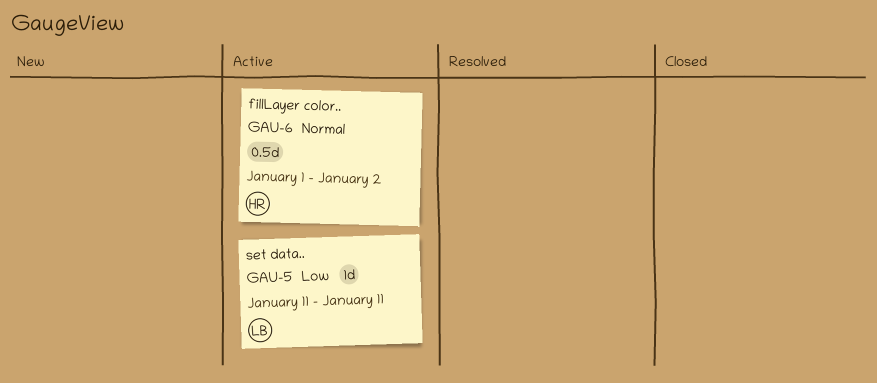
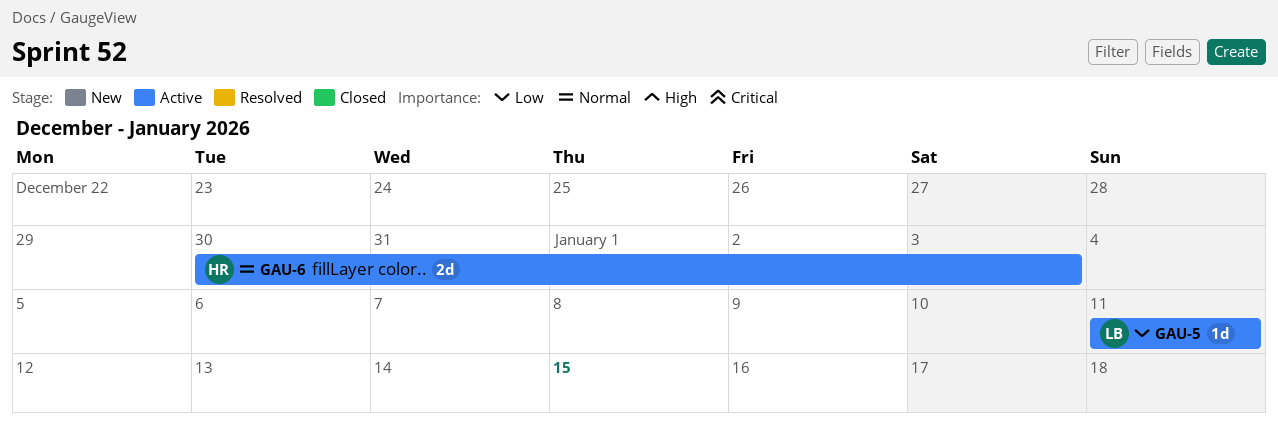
GAU-6, estimate: 0.5d -> 2d
GAU-6, start: Jan 1 -> Dec 30
GAU-6, due: Jan 2 -> Jan 3

